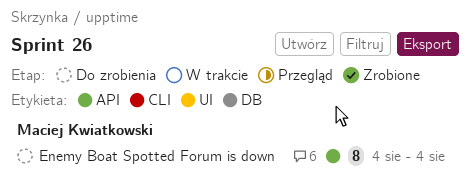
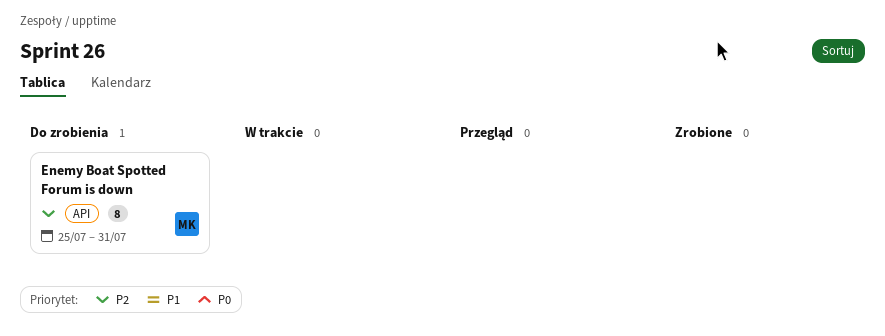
Enemy Boat Spotted Forum is down, start: Aug 4 -> Jul 25
Enemy Boat Spotted Forum is down, due: Aug 4 -> Jul 31

